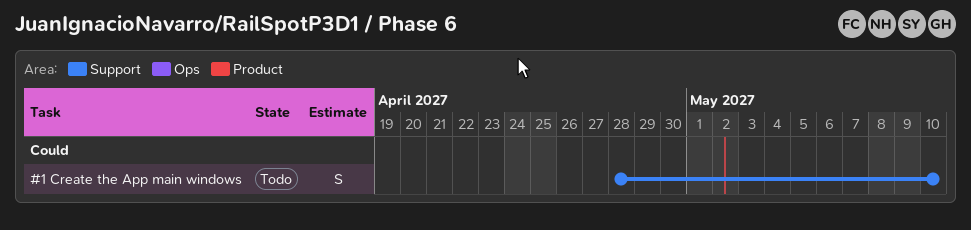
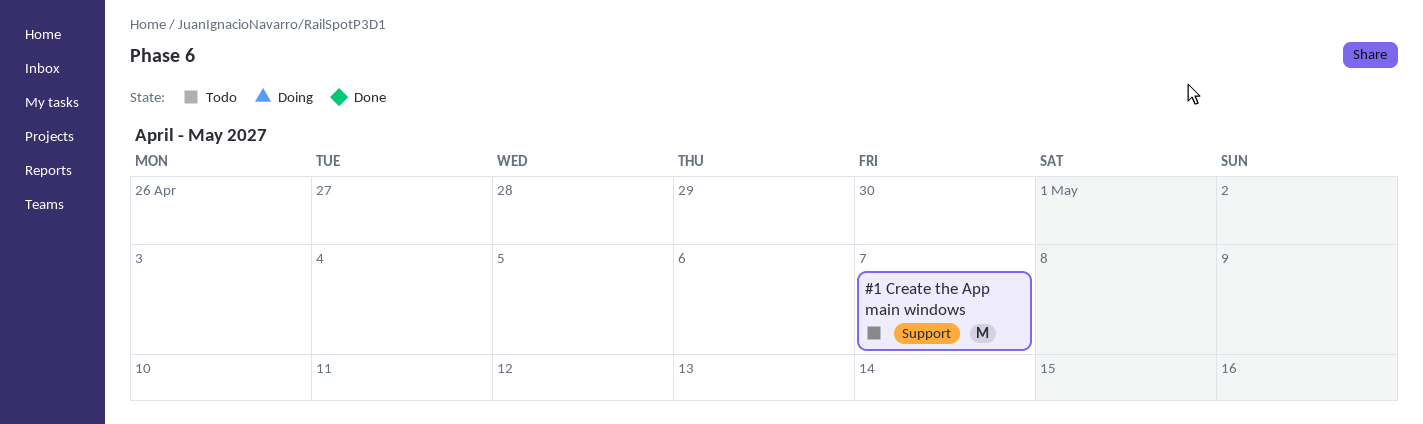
#1 Create the App main windows, estimate: S -> M
#1 Create the App main windows, due: May 10 -> May 7

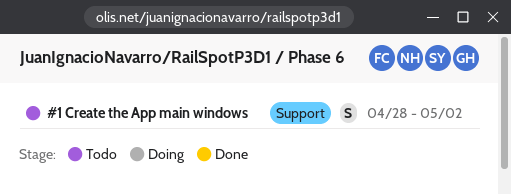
#1 Create the App main windows, estimate: M -> S
#1 Create the App main windows, due: May 7 -> May 2

